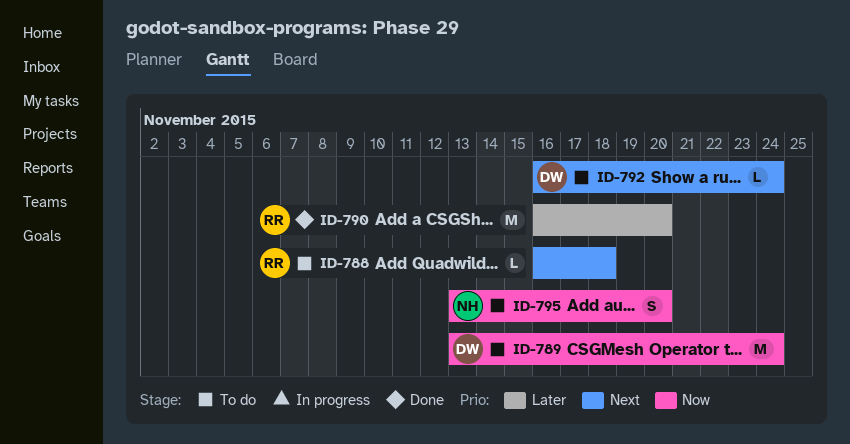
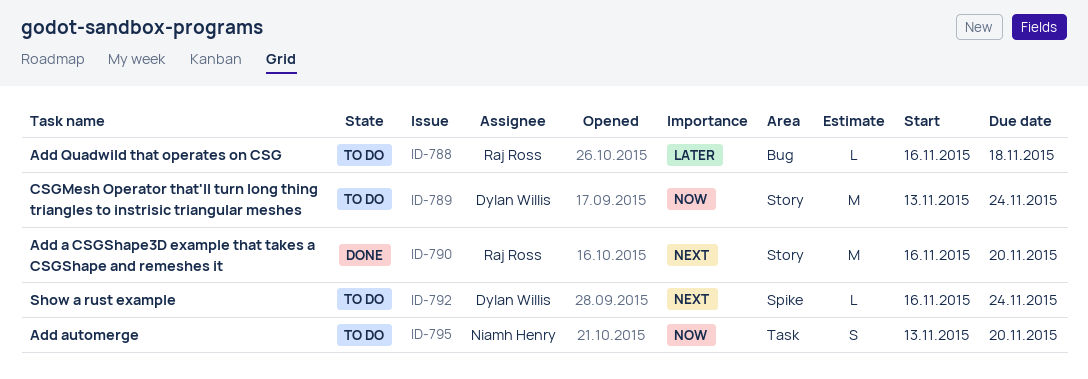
ID-788, priority: Next -> Later
ID-790, priority: Later -> Next

